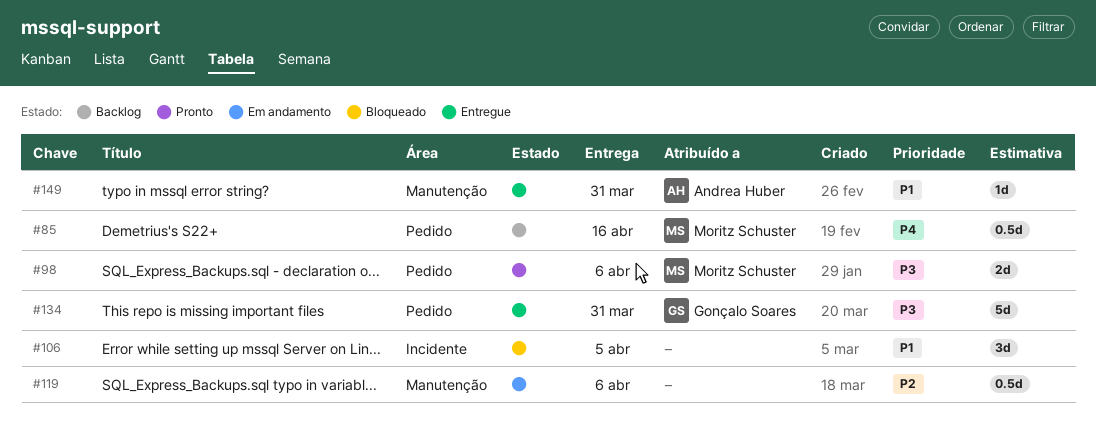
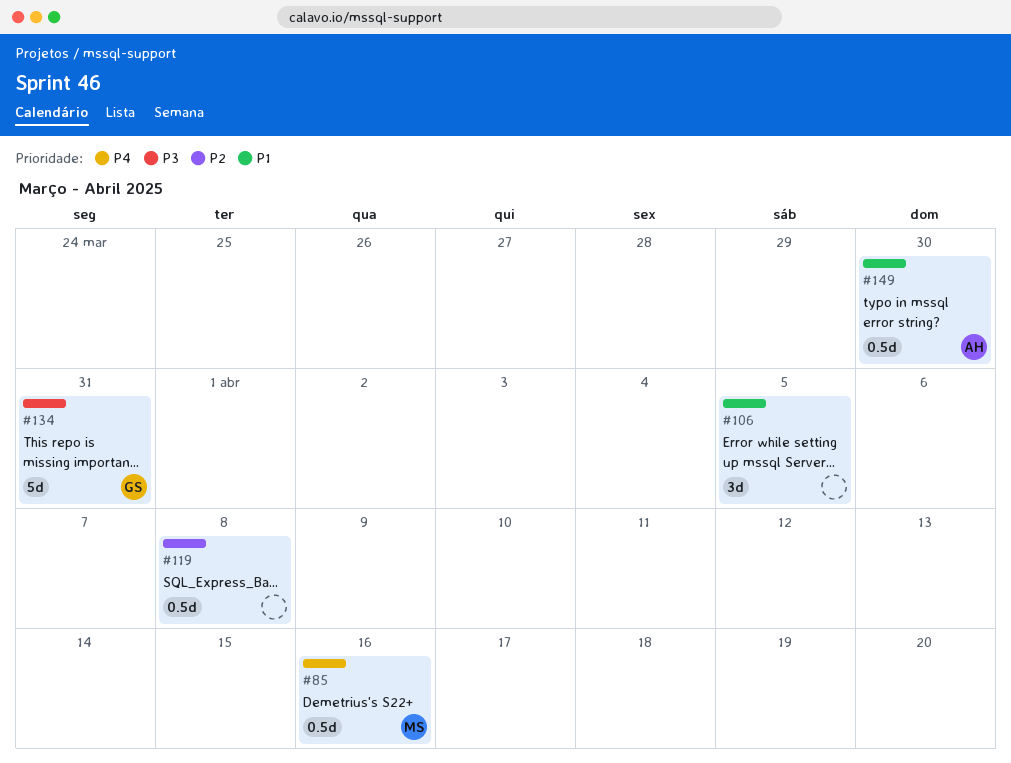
#98: present -> none
#119, due: Apr 6 -> Apr 8
#149, estimate: 1d -> 0.5d
#149, due: Mar 31 -> Mar 30

